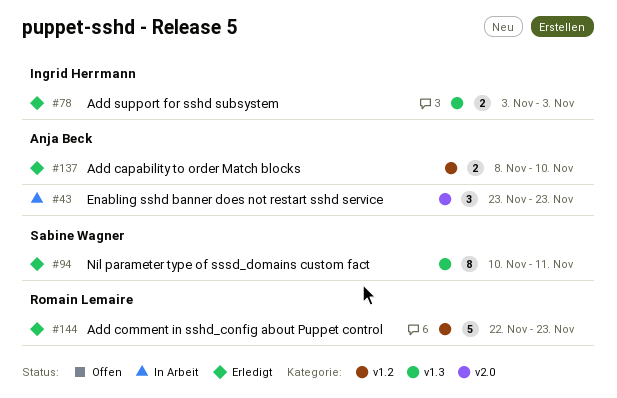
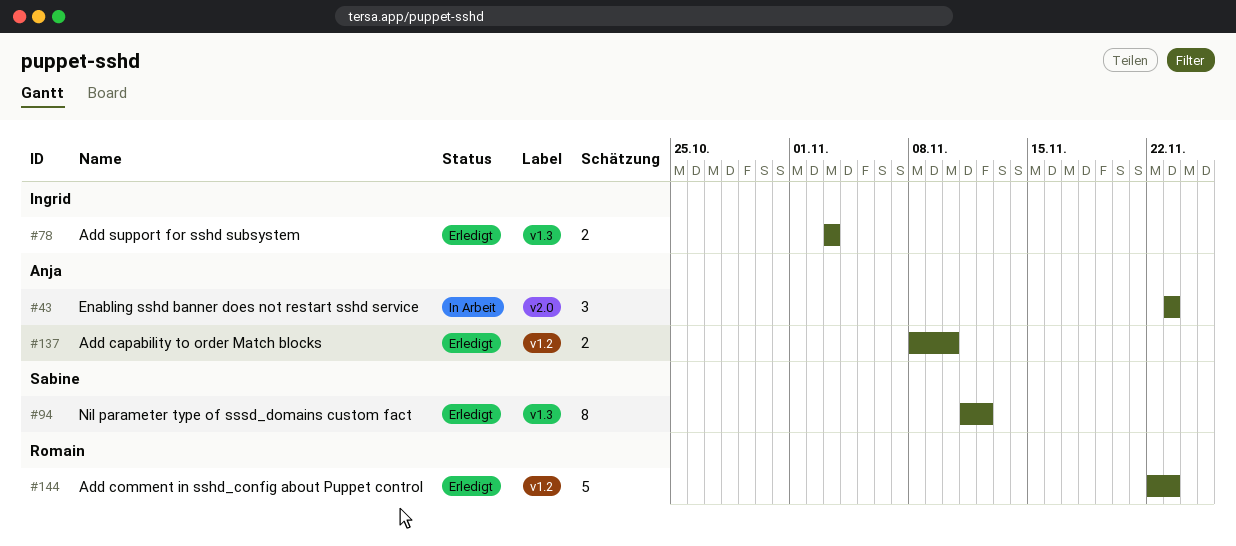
#94, start: Nov 10 -> Nov 11
#94, due: Nov 11 -> Nov 12

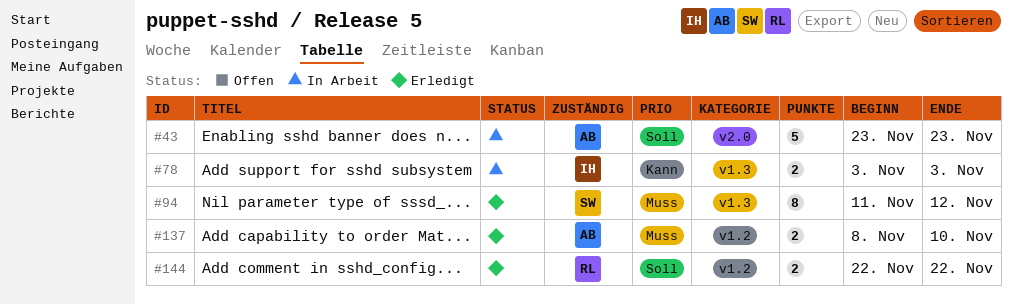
#43, estimate: 3 -> 5
#78, status: Erledigt -> In Arbeit
#144, estimate: 5 -> 2
#144, due: Nov 23 -> Nov 22

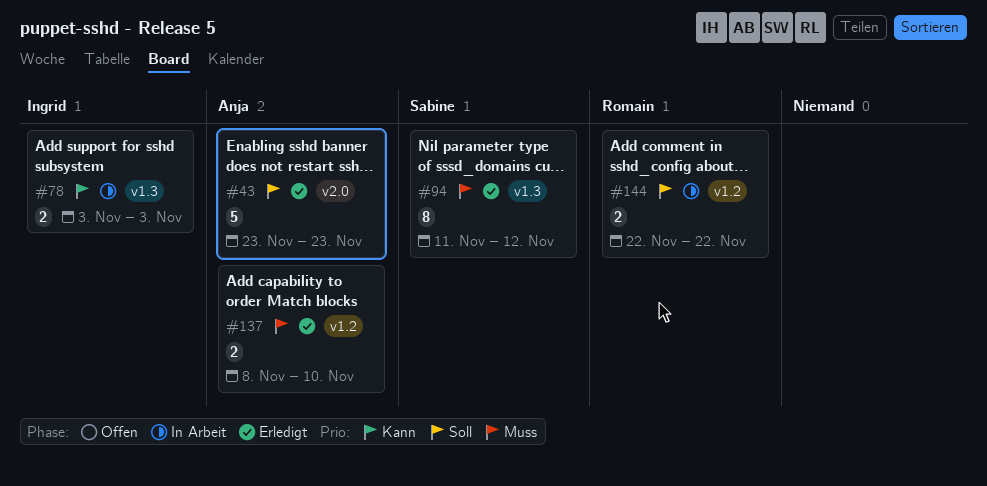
#43, status: In Arbeit -> Erledigt
#144, status: Erledigt -> In Arbeit

